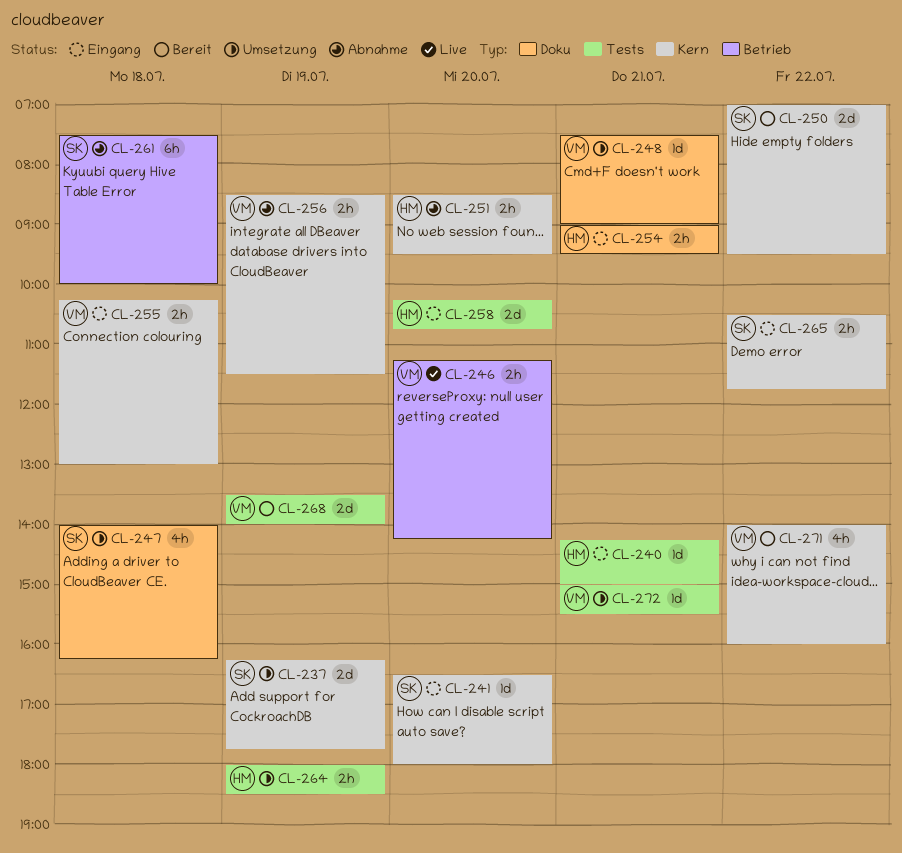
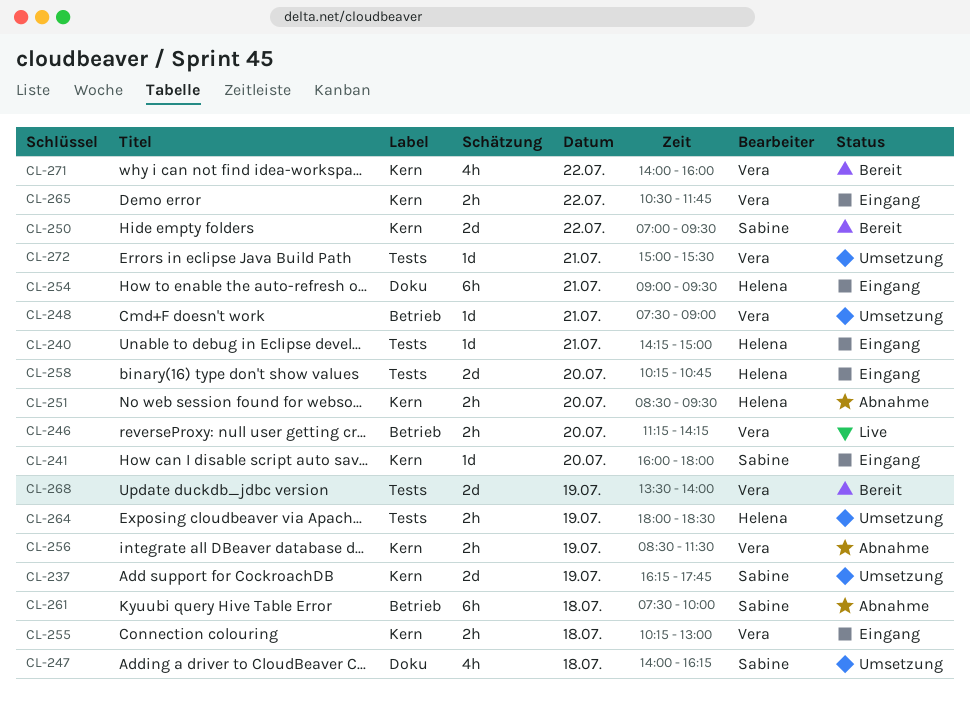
CL-241, begins: 16:30 -> 16:00
CL-248, label: Doku -> Betrieb
CL-254, estimate: 2h -> 6h
CL-265, owner: Sabine -> Vera

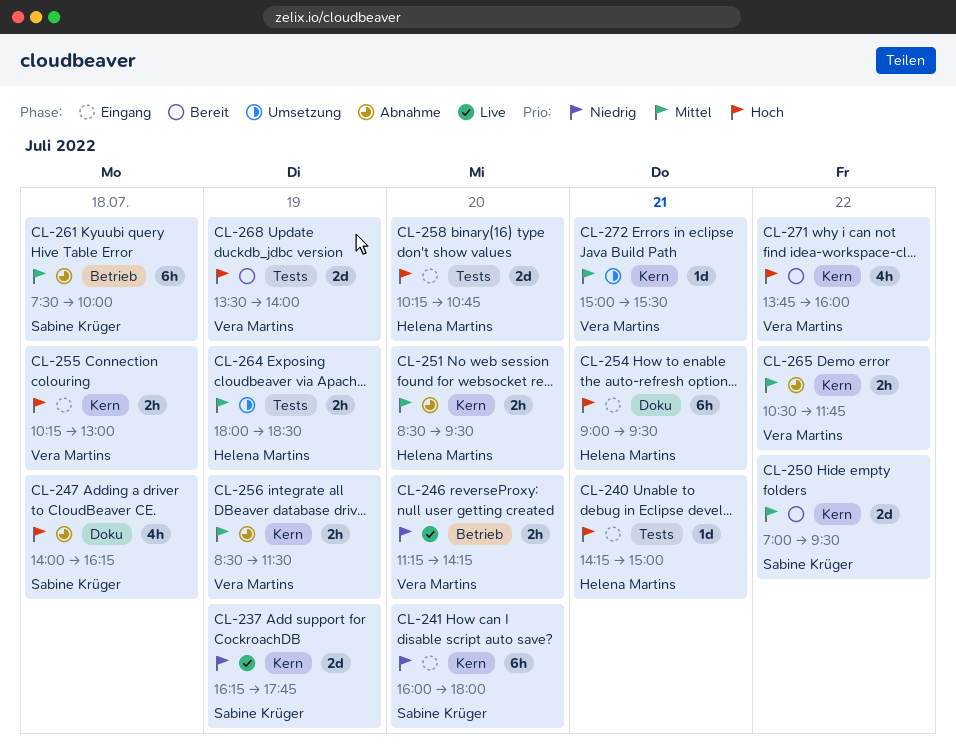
CL-237, status: Umsetzung -> Live
CL-241, estimate: 1d -> 6h
CL-247, status: Umsetzung -> Abnahme
CL-248: present -> none
CL-265, status: Eingang -> Abnahme
CL-271, begins: 14:00 -> 13:45
CL-272, label: Tests -> Kern

